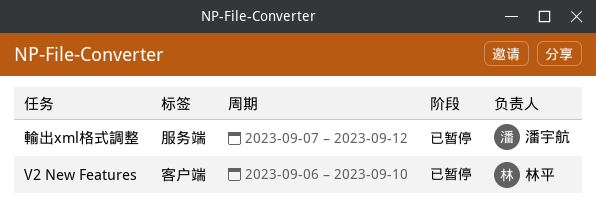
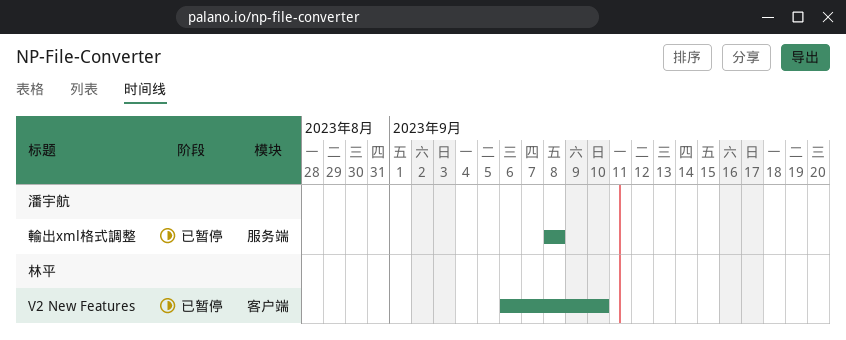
輸出xml格式調整, start: Sep 7 -> Sep 8
輸出xml格式調整, due: Sep 12 -> Sep 8

